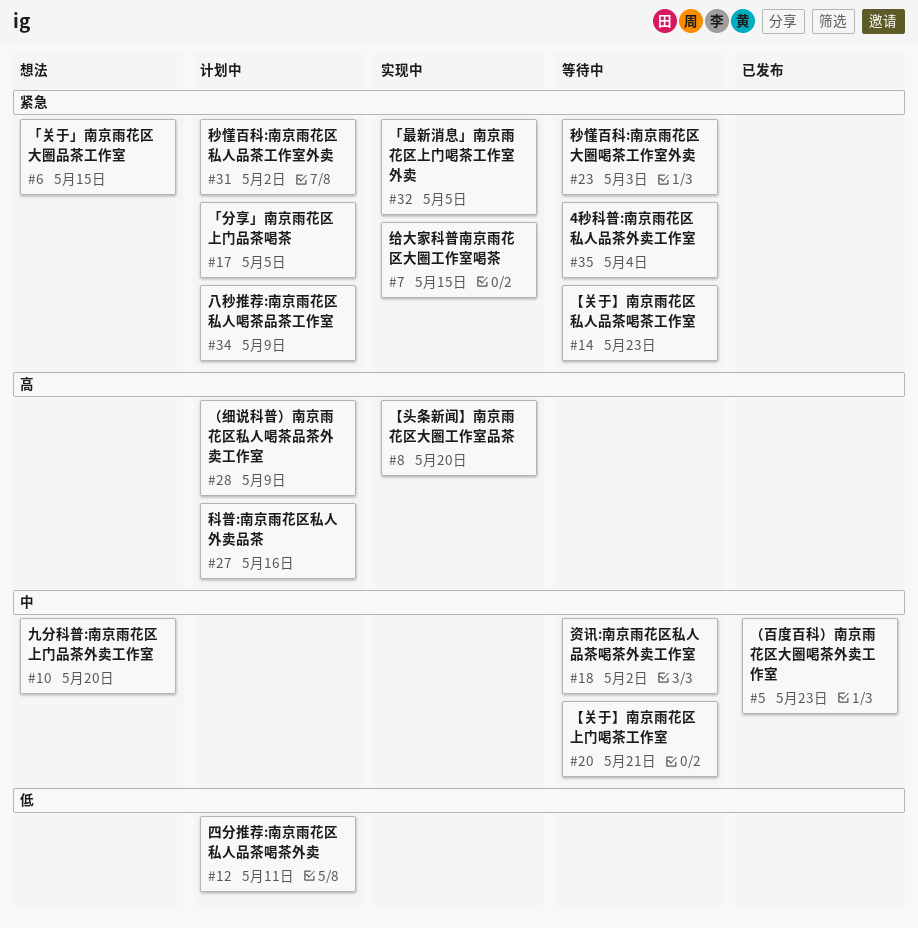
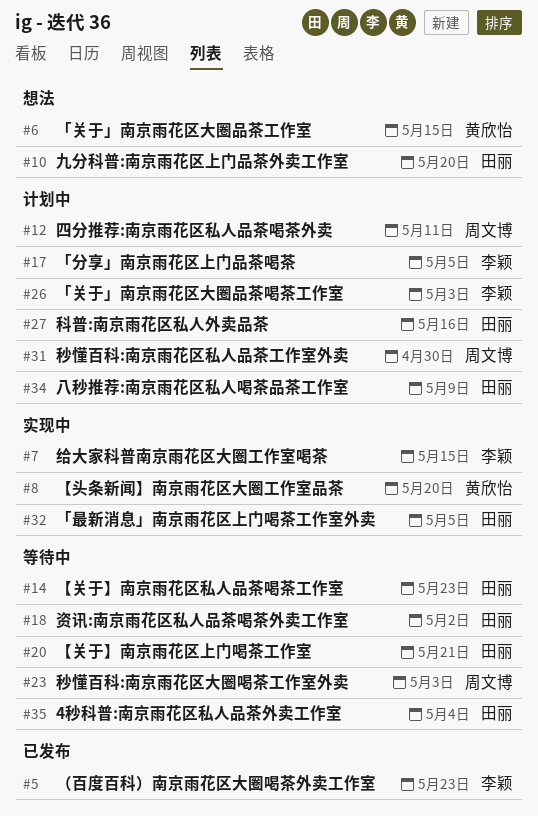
#26: none -> present
#28: present -> none
#31, due: May 2 -> Apr 30

